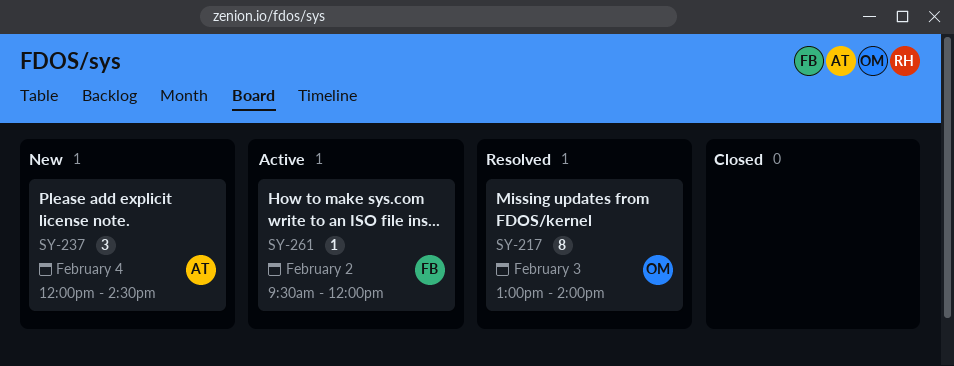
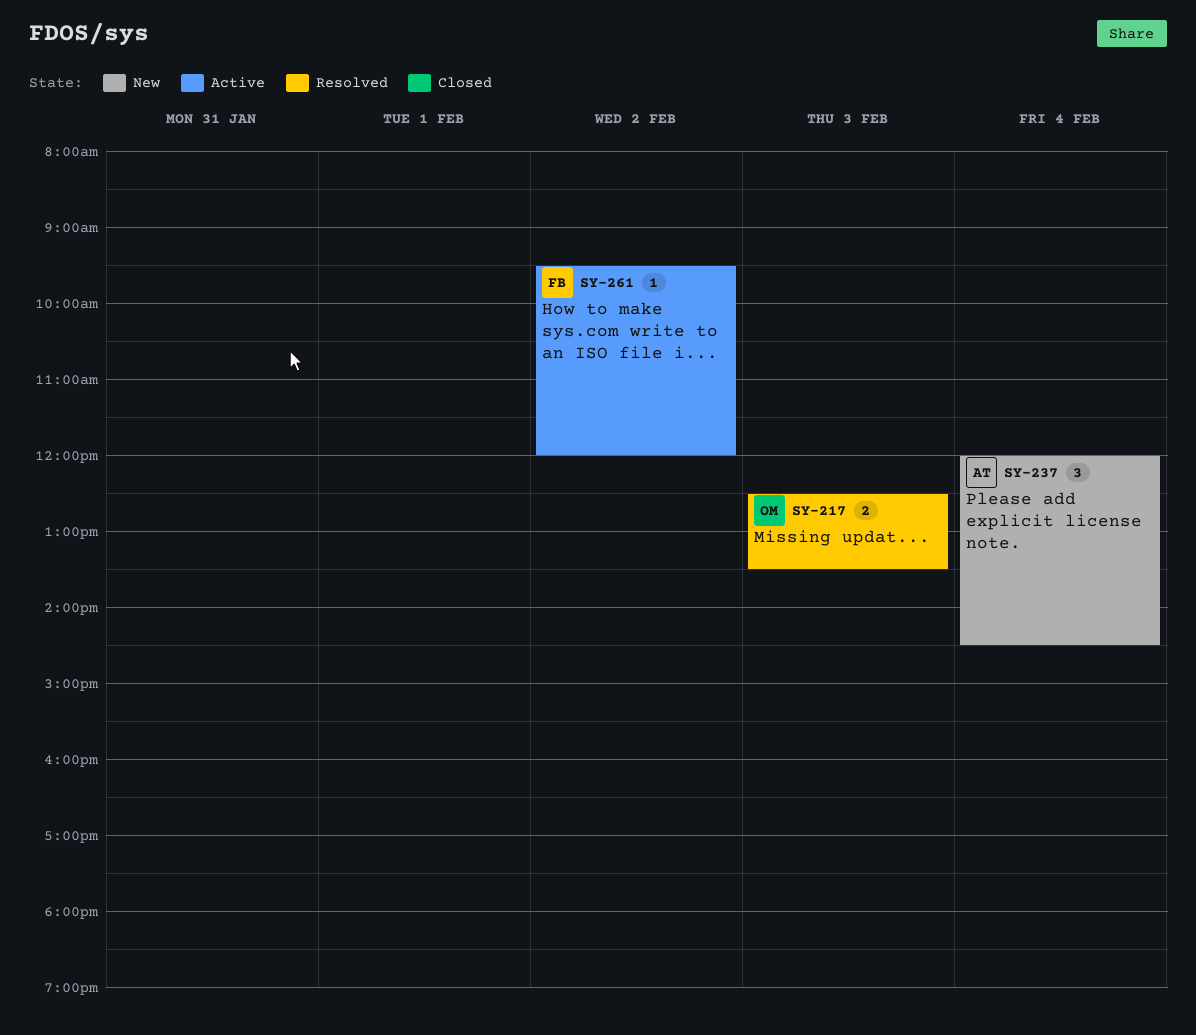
SY-217, estimate: 8 -> 2
SY-217, begins: 13:00 -> 12:30
SY-217, ends: 14:00 -> 13:30

